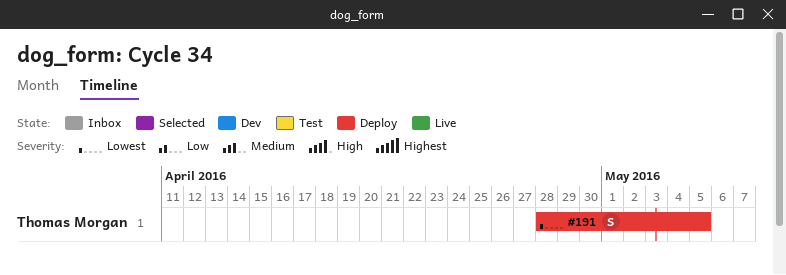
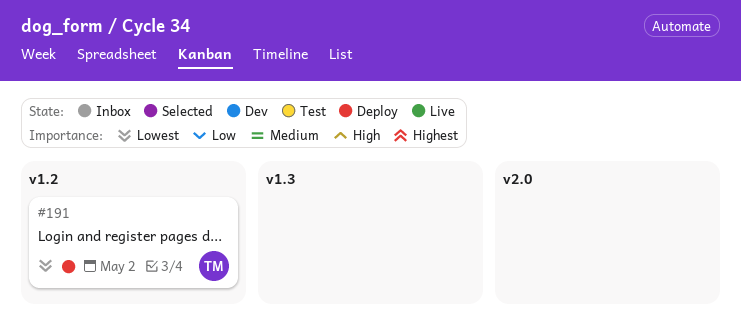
#191, due: May 5 -> May 2

